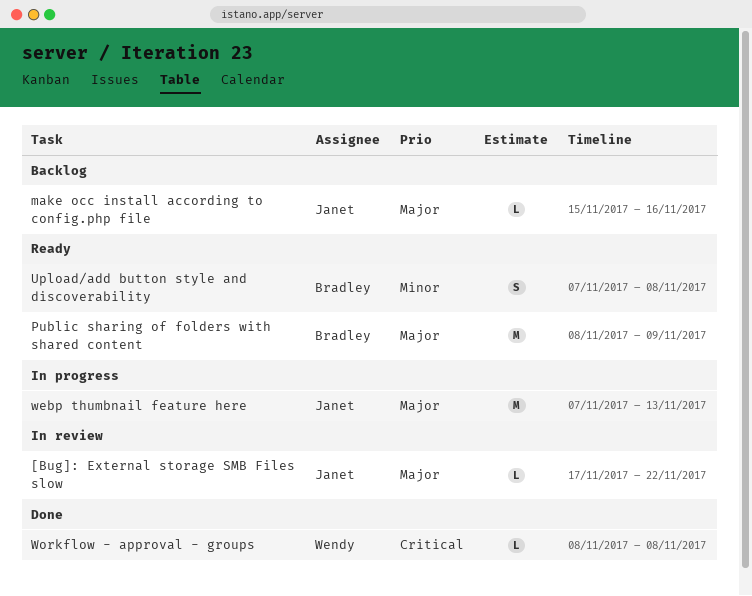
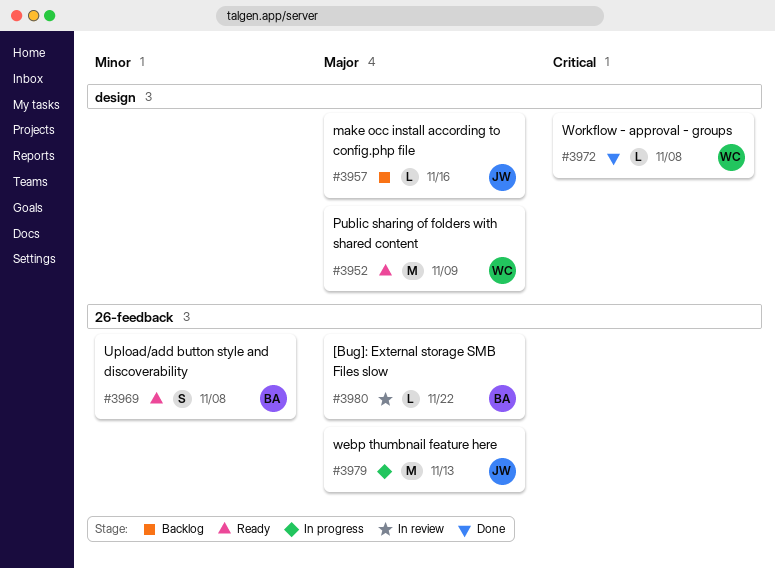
[Bug]: External storage SMB Files slow, owner: Janet -> Bradley
Public sharing of folders with shared content, owner: Bradley -> Wendy

